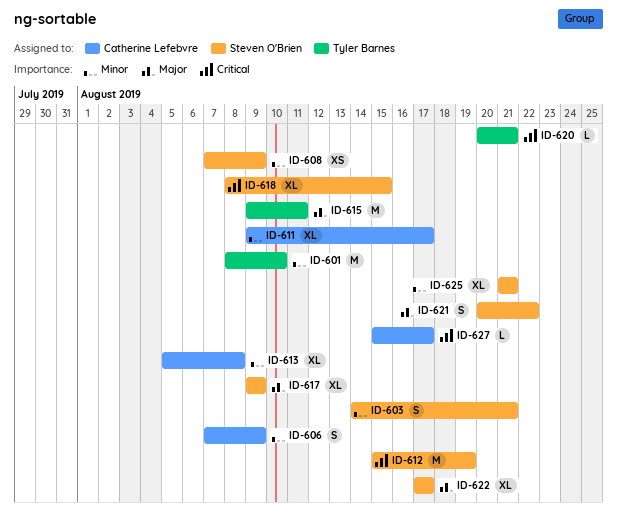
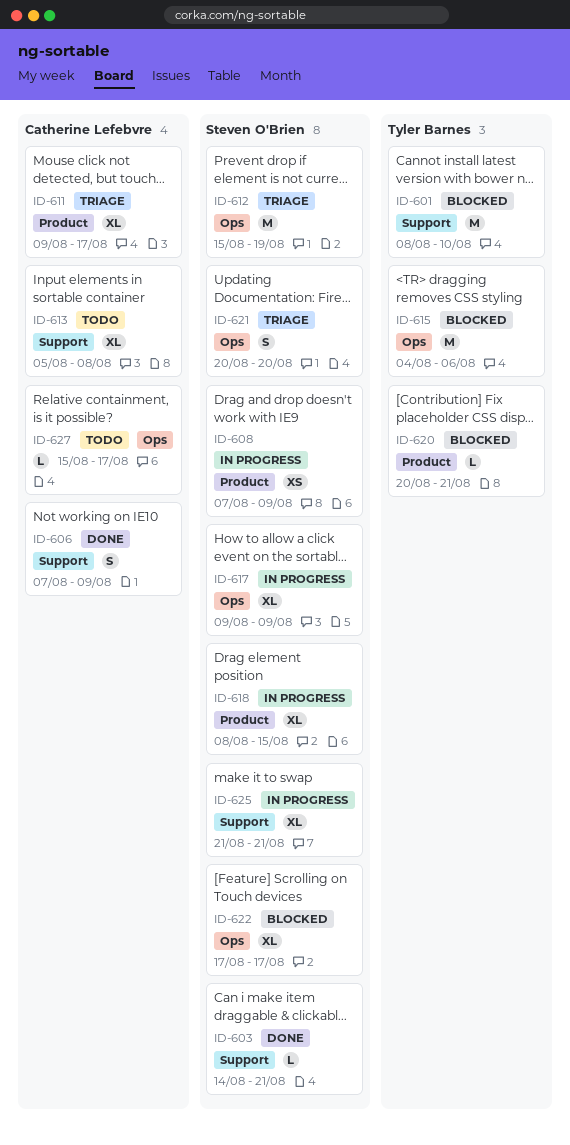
ID-603, estimate: S -> L
ID-615, start: Aug 9 -> Aug 4
ID-615, due: Aug 11 -> Aug 6
ID-621, due: Aug 22 -> Aug 20

